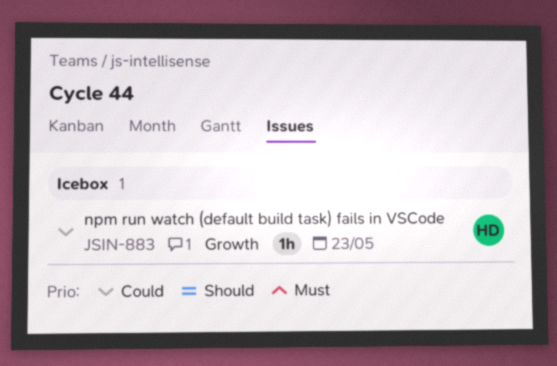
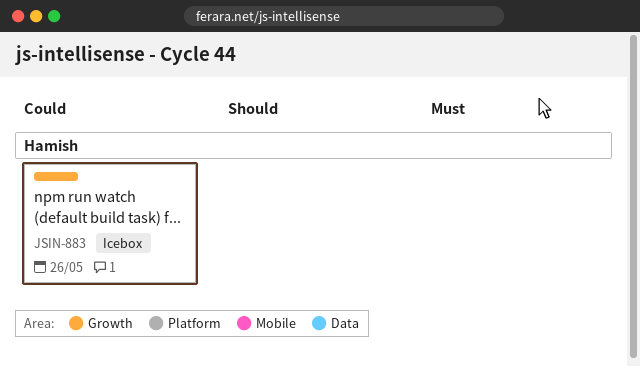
JSIN-883, due: May 23 -> May 26

